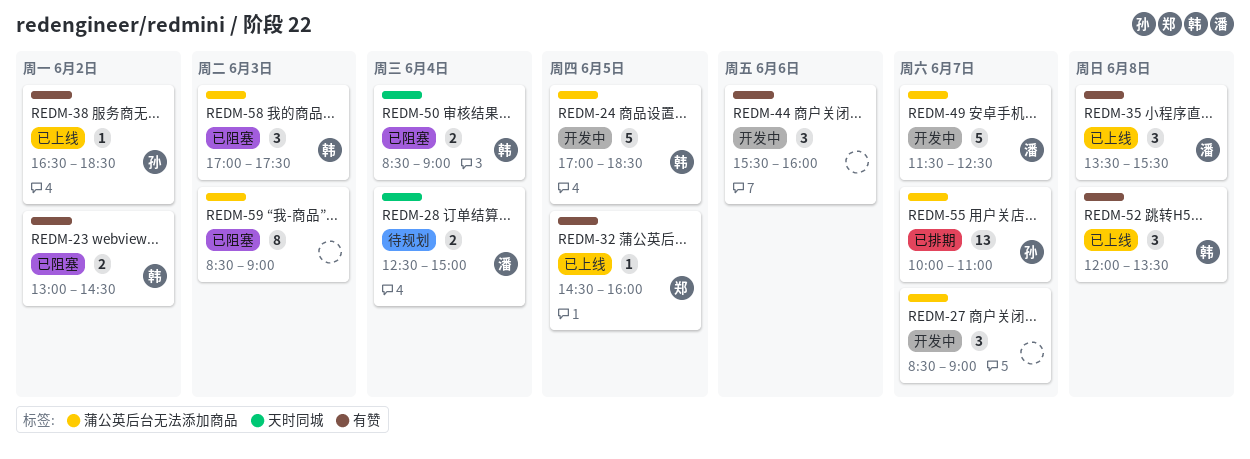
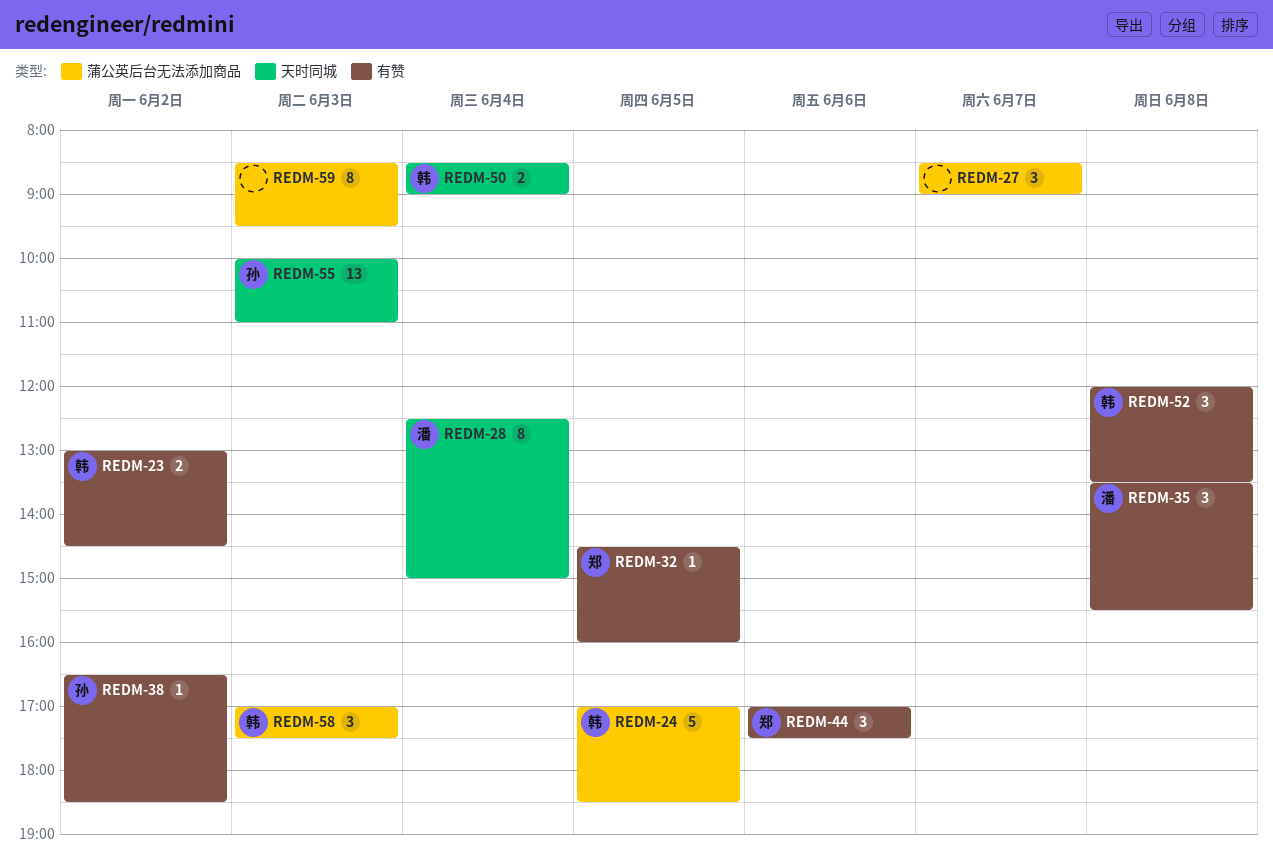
REDM-28, estimate: 2 -> 8
REDM-44, owner: none -> 郑
REDM-44, begins: 15:30 -> 17:00
REDM-44, ends: 16:00 -> 17:30
REDM-49: present -> none
REDM-55, label: 蒲公英后台无法添加商品 -> 天时同城
REDM-55, day: Jun 7 -> Jun 3
REDM-59, ends: 09:00 -> 09:30

